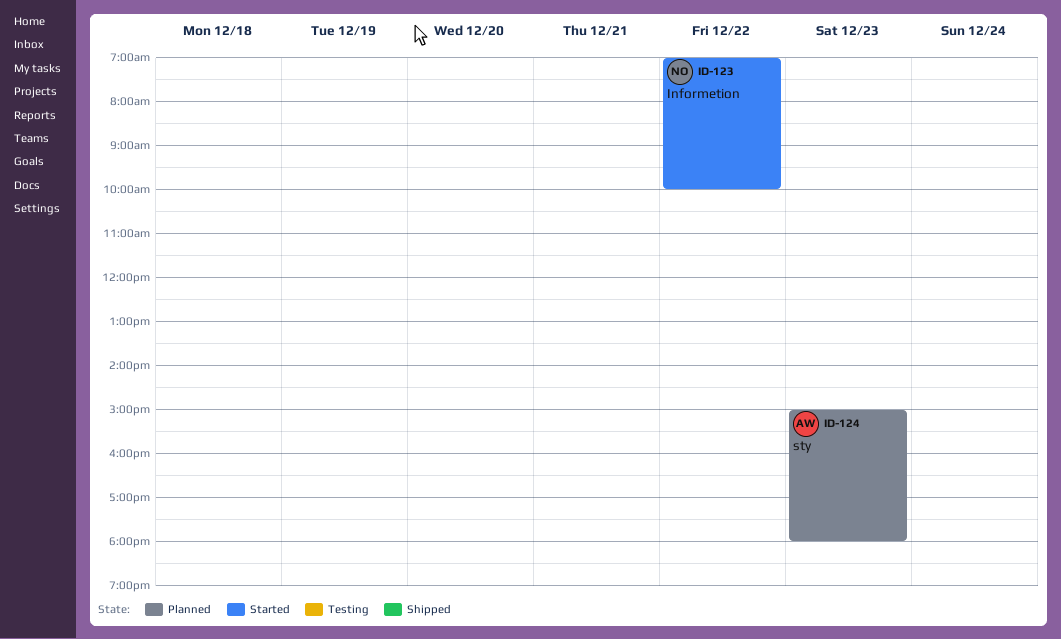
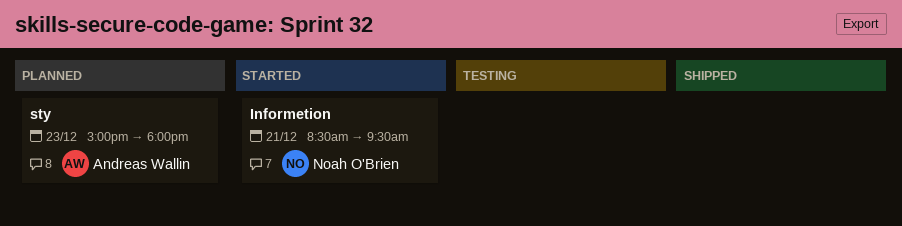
Informetion, day: Dec 22 -> Dec 21
Informetion, begins: 07:00 -> 08:30
Informetion, ends: 10:00 -> 09:30

